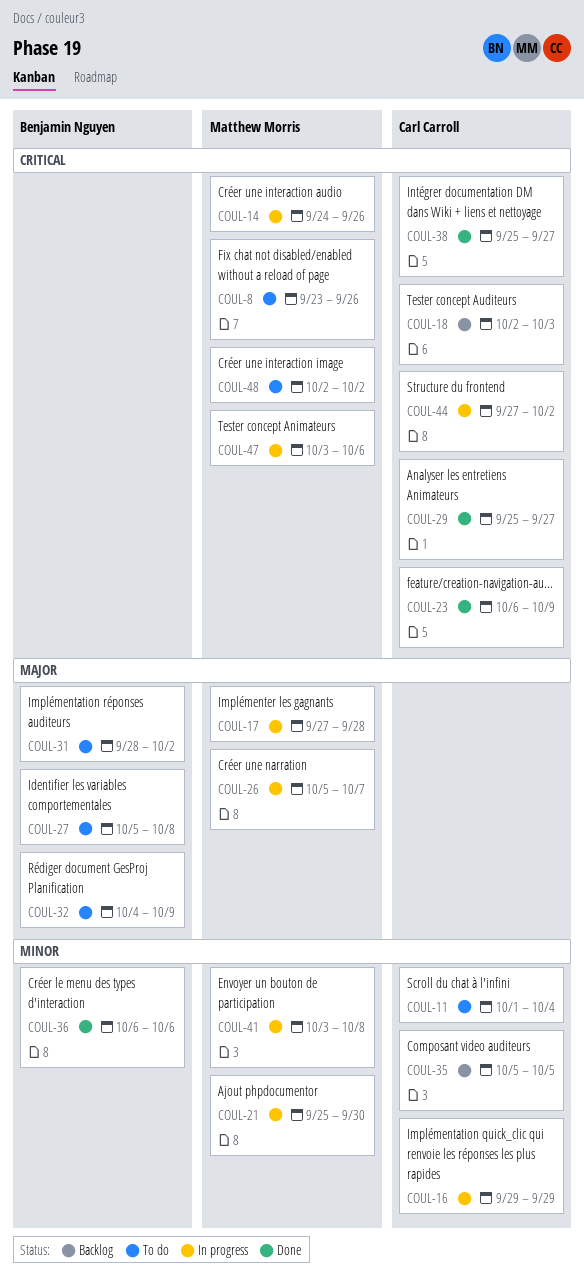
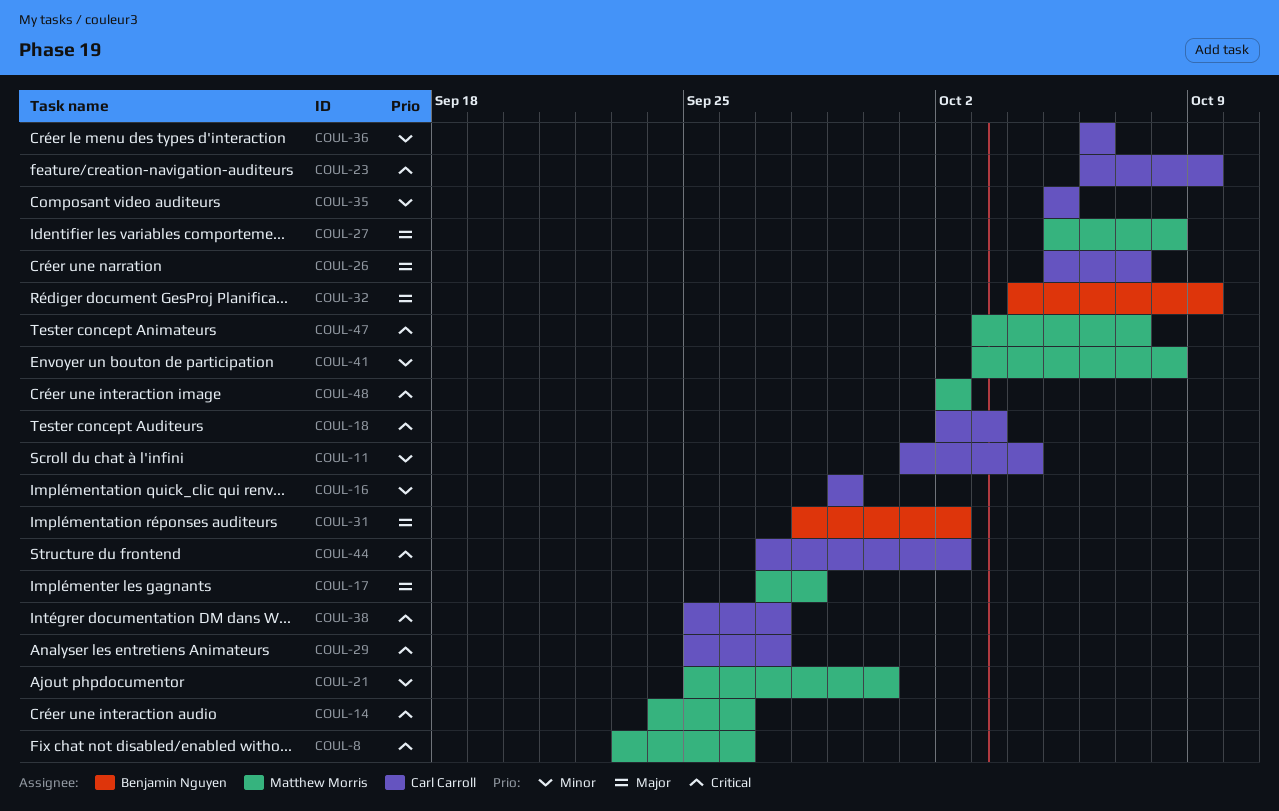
COUL-26, owner: Matthew Morris -> Carl Carroll
COUL-27, owner: Benjamin Nguyen -> Matthew Morris
COUL-36, owner: Benjamin Nguyen -> Carl Carroll
COUL-47, due: Oct 6 -> Oct 7

